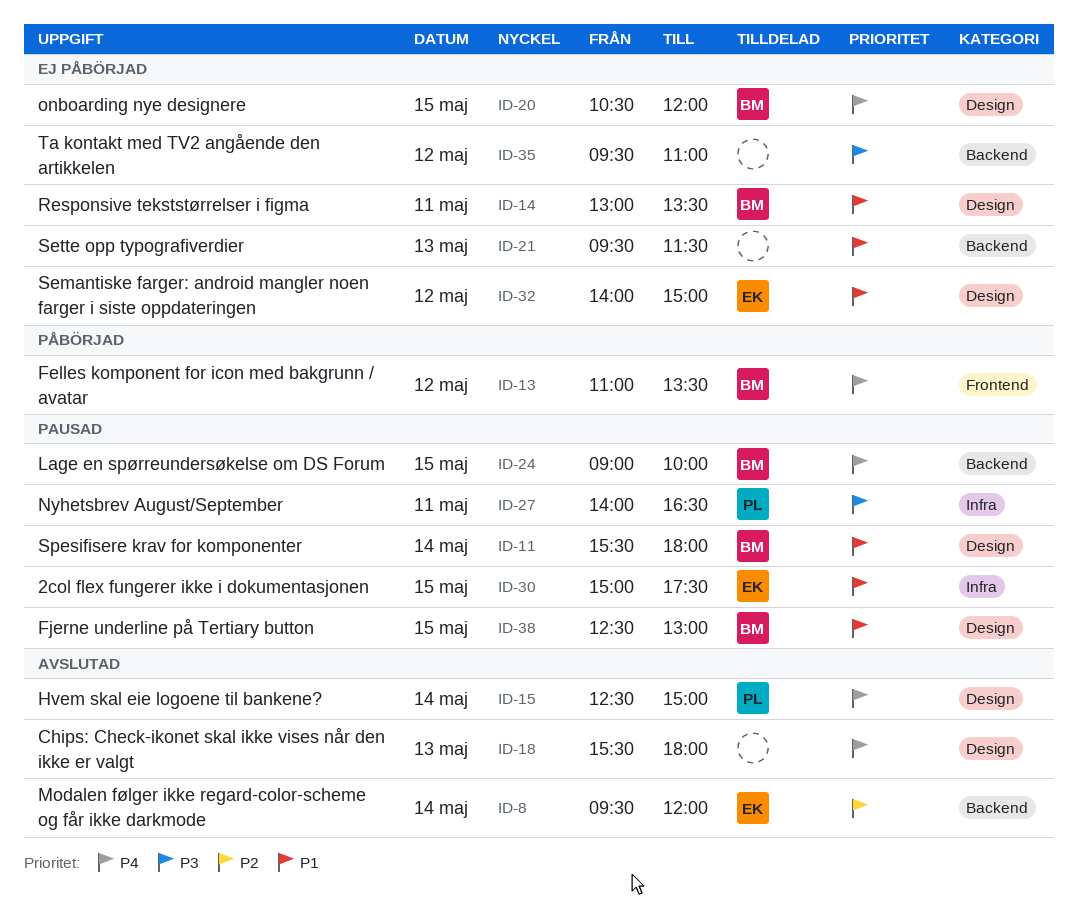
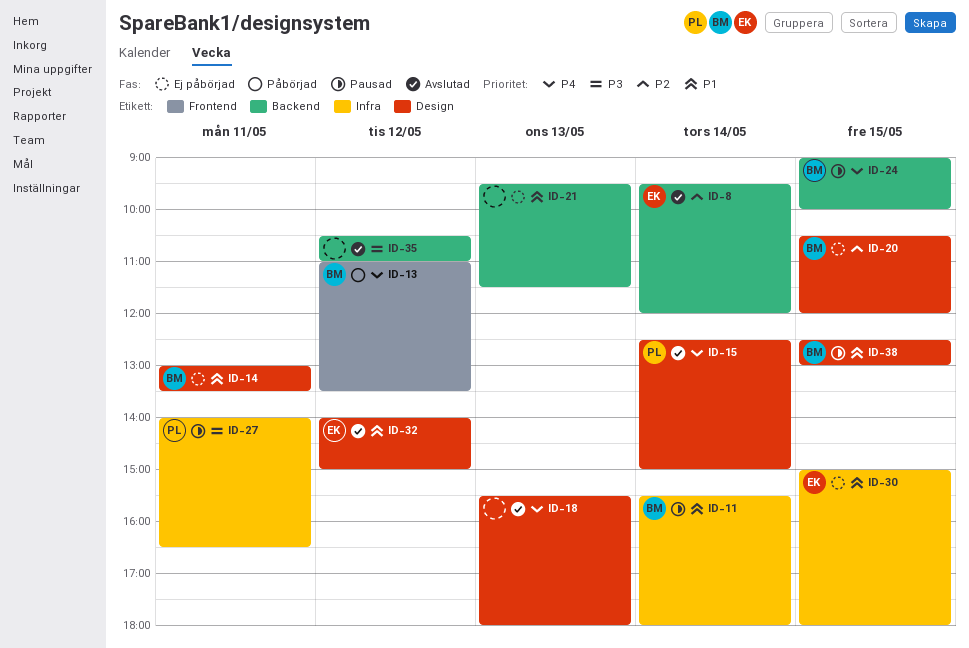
ID-11, label: Design -> Infra
ID-20, priority: P4 -> P2
ID-30, status: Pausad -> Ej påbörjad
ID-30, ends: 17:30 -> 18:00
ID-32, status: Ej påbörjad -> Avslutad
ID-35, status: Ej påbörjad -> Avslutad
ID-35, begins: 09:30 -> 10:30

